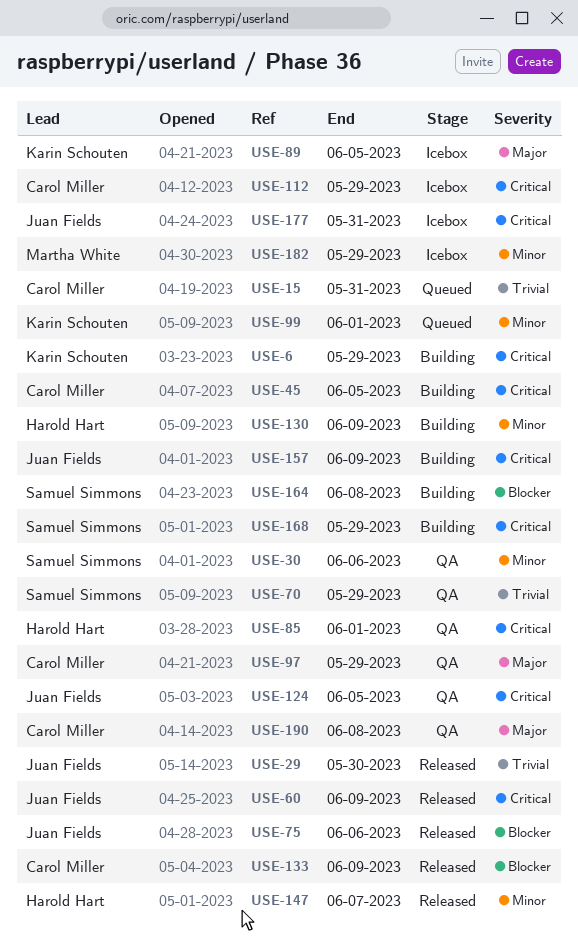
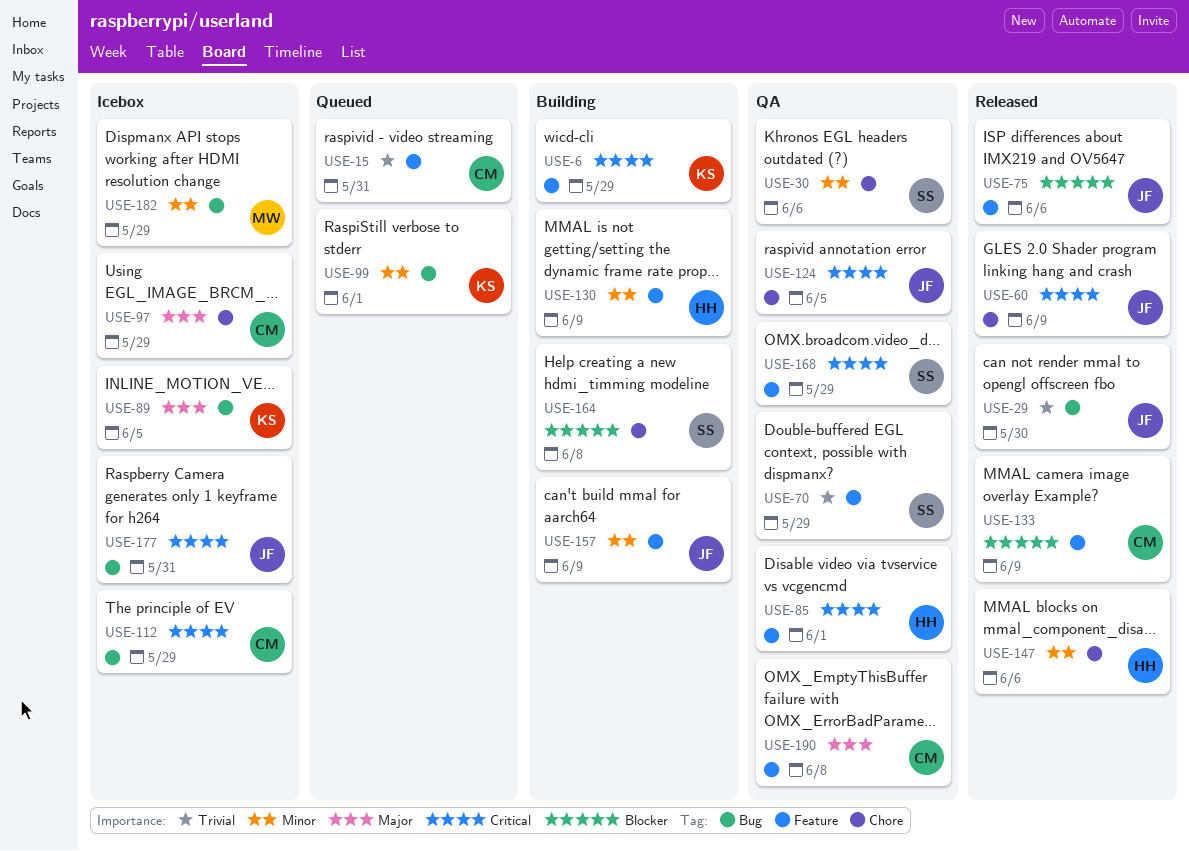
USE-45: present -> none
USE-97, status: QA -> Icebox
USE-147, due: Jun 7 -> Jun 6
USE-157, priority: Critical -> Minor
USE-168, status: Building -> QA

